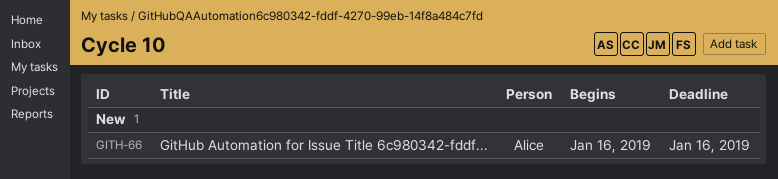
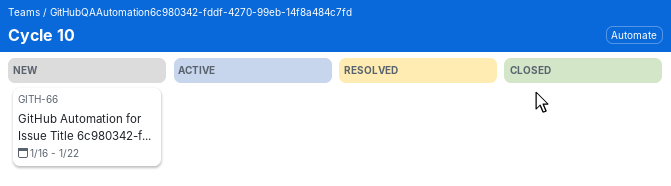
GITH-66, due: Jan 16 -> Jan 22

